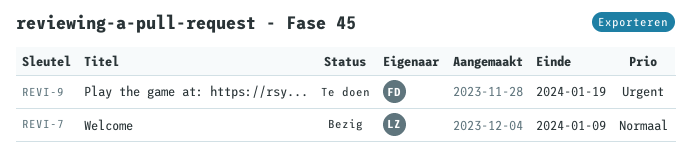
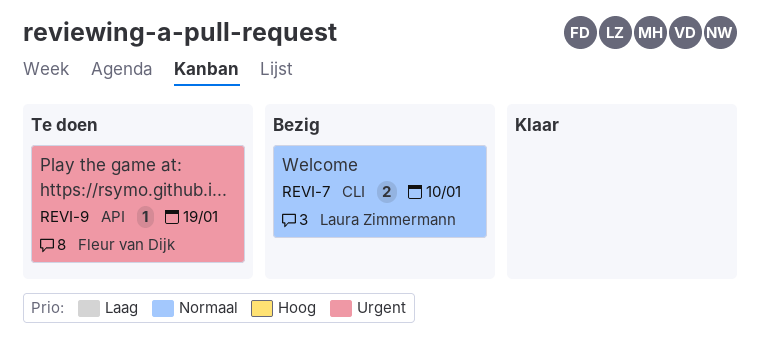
REVI-7, due: Jan 9 -> Jan 10

